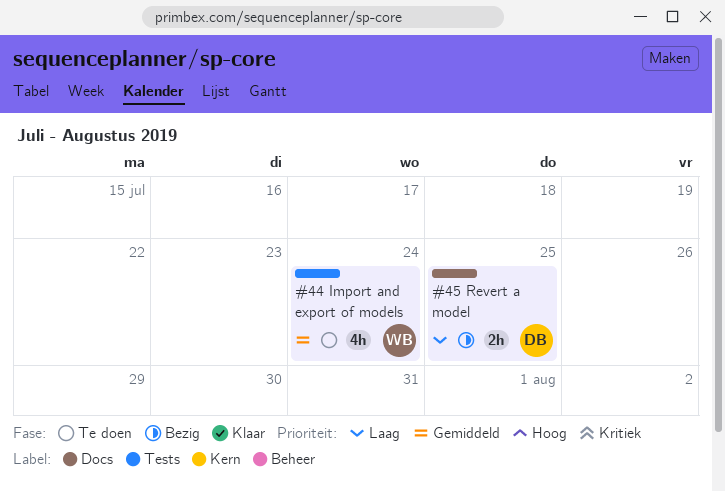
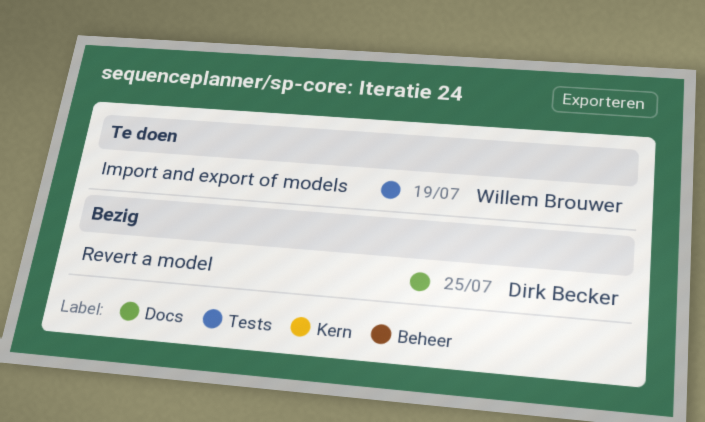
Import and export of models, due: Jul 24 -> Jul 19

